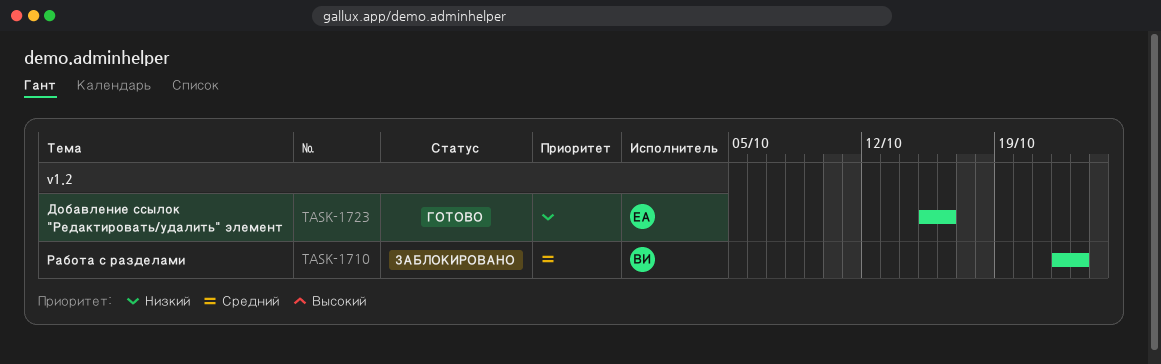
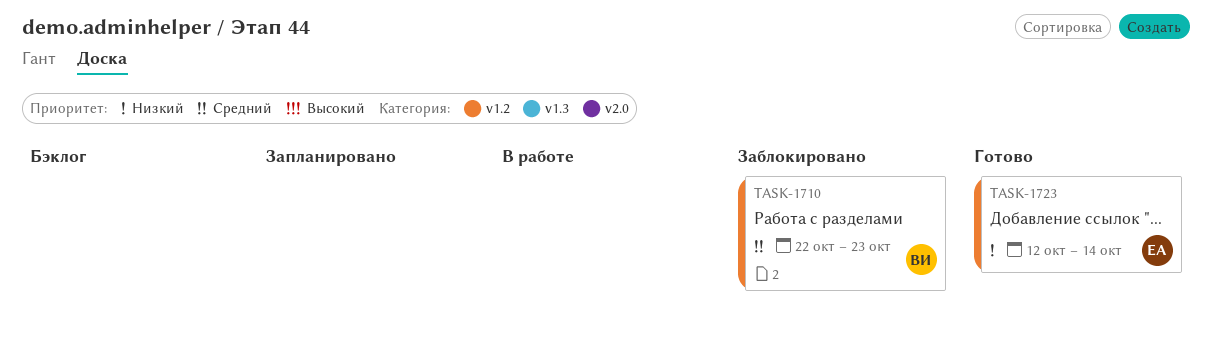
TASK-1723, start: Oct 15 -> Oct 12
TASK-1723, due: Oct 16 -> Oct 14

